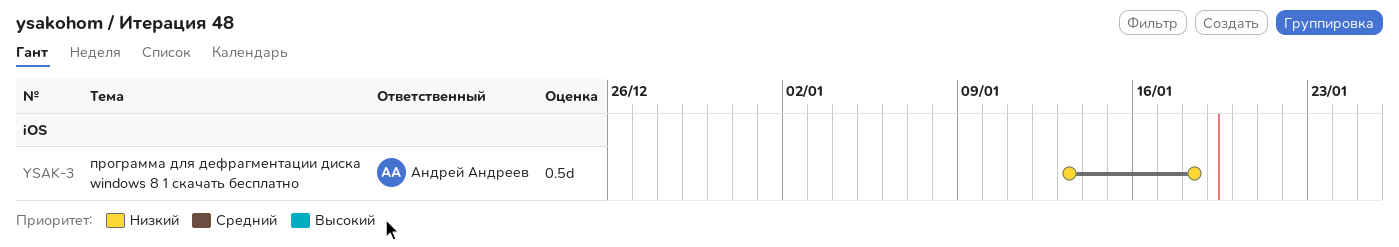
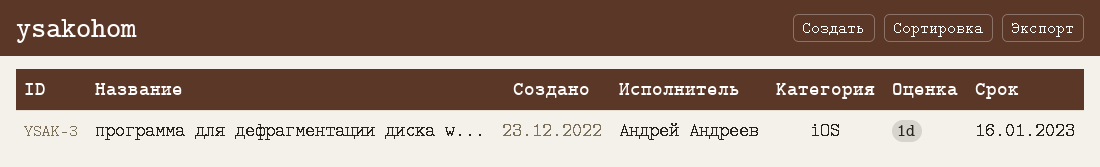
YSAK-3, estimate: 0.5d -> 1d
YSAK-3, due: Jan 18 -> Jan 16

